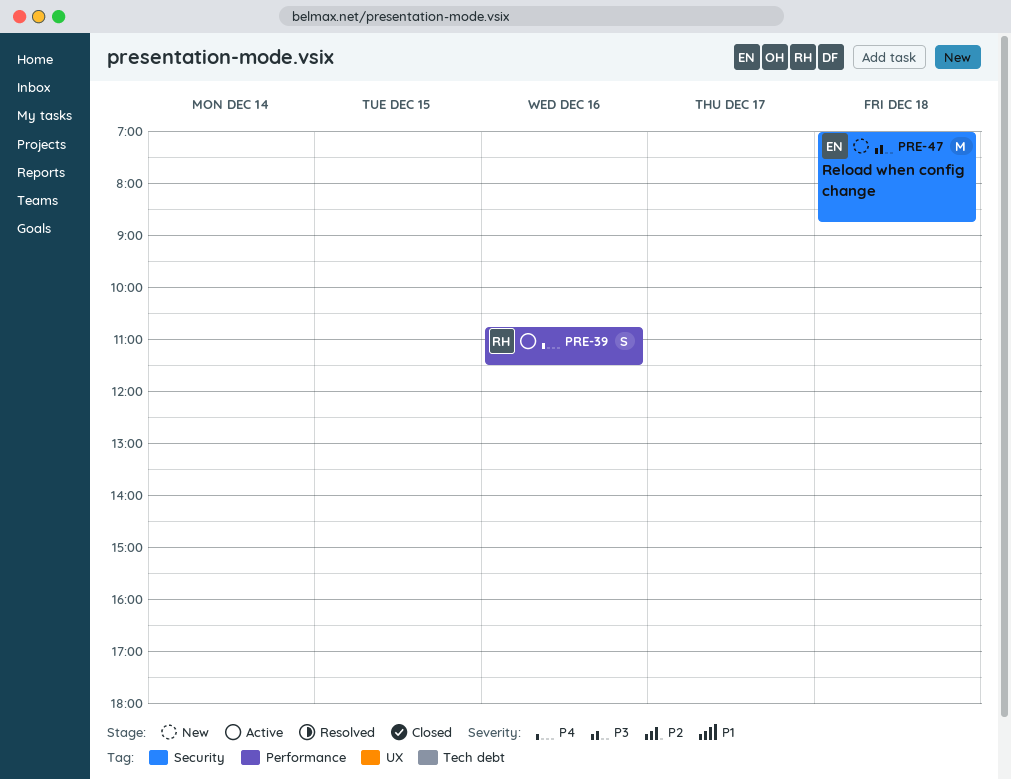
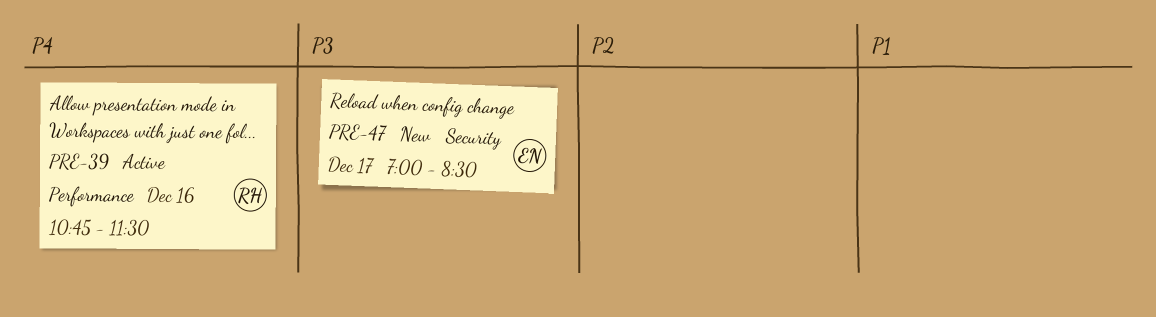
PRE-47, day: Dec 18 -> Dec 17
PRE-47, ends: 08:45 -> 08:30

